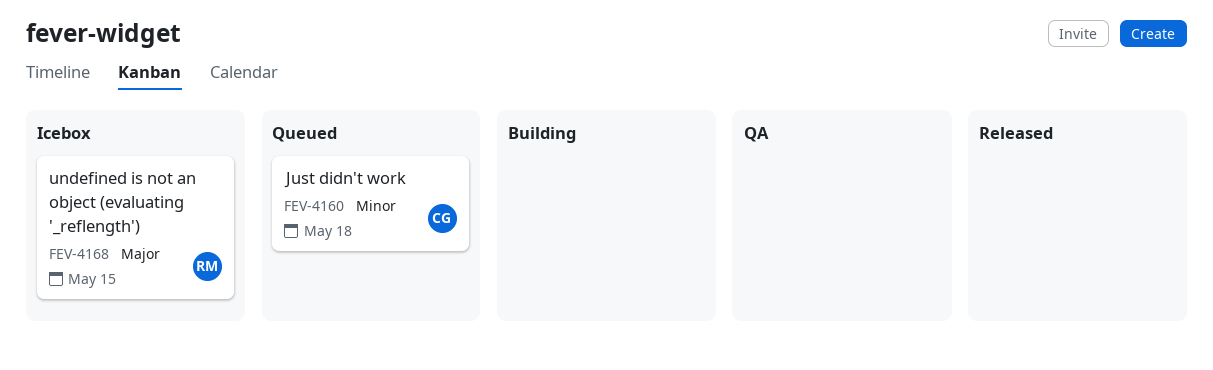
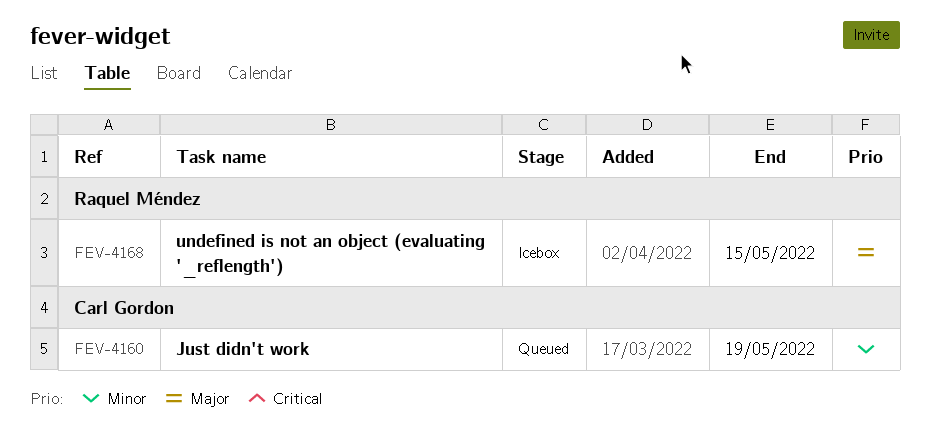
FEV-4160, due: May 18 -> May 19

